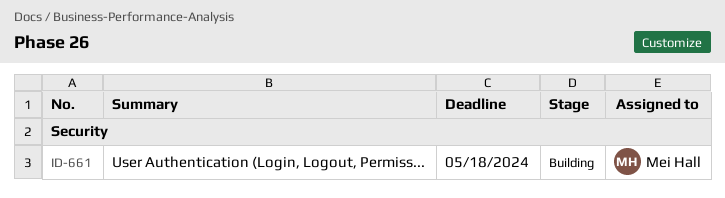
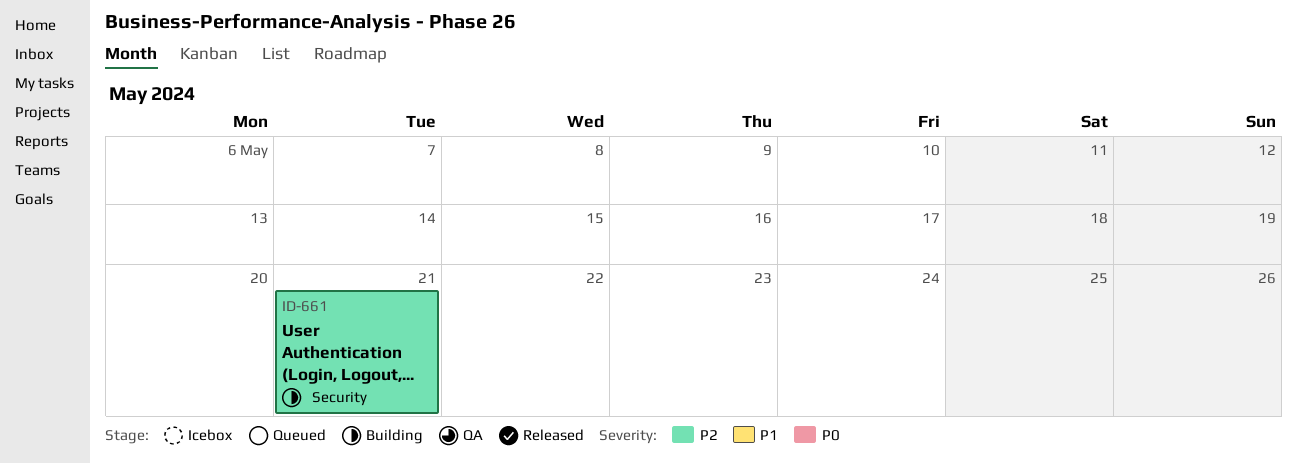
ID-661, due: May 18 -> May 21

